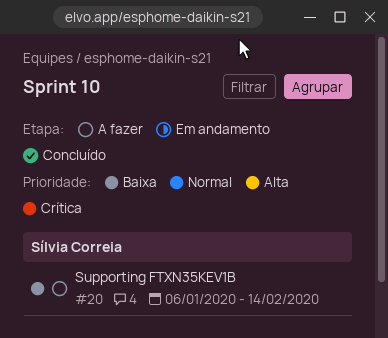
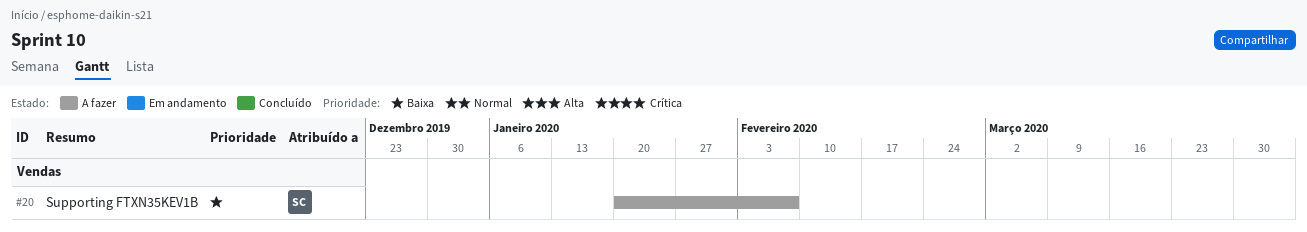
#20, start: Jan 6 -> Jan 20
#20, due: Feb 14 -> Feb 7

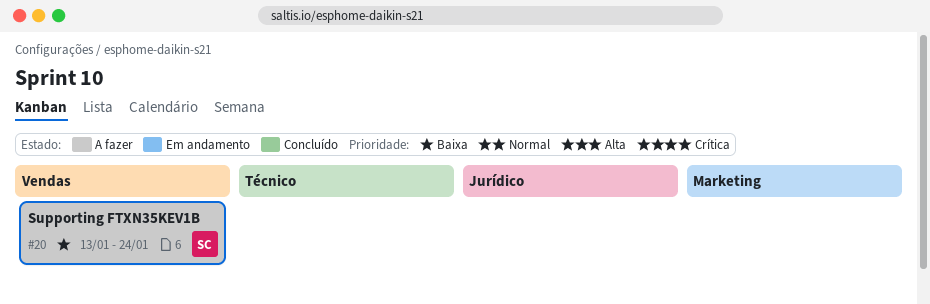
#20, start: Jan 20 -> Jan 13
#20, due: Feb 7 -> Jan 24

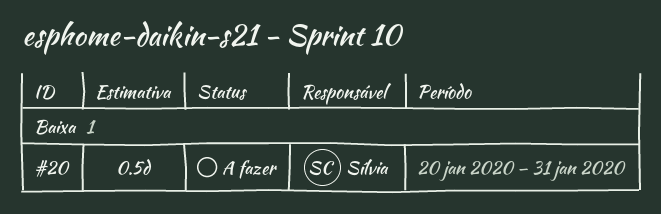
#20, start: Jan 13 -> Jan 20
#20, due: Jan 24 -> Jan 31

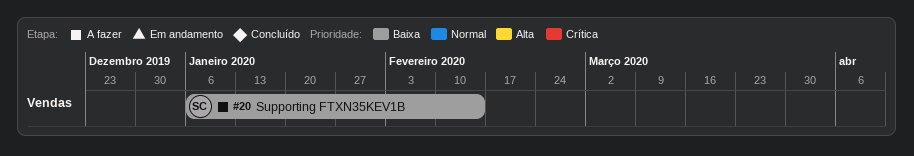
#20, start: Jan 20 -> Jan 6
#20, due: Jan 31 -> Feb 14

